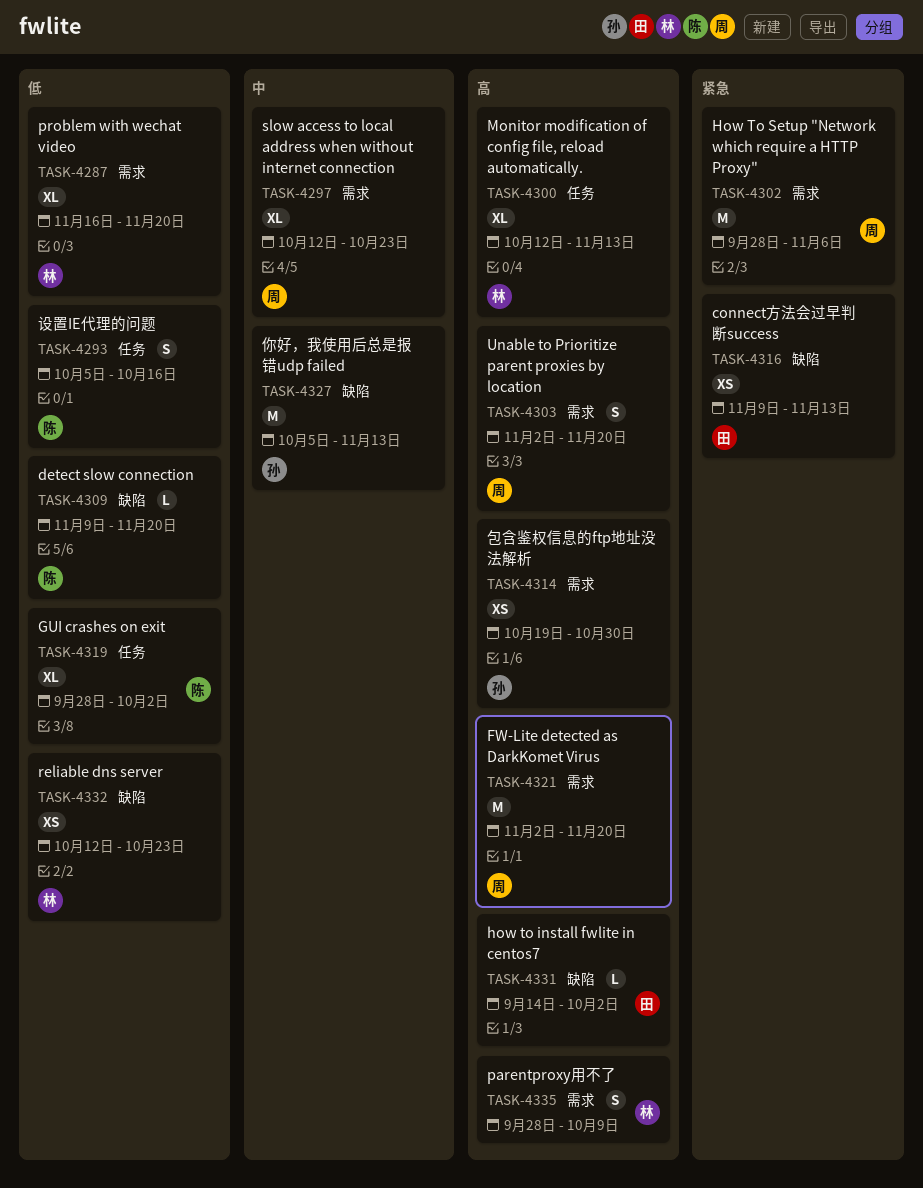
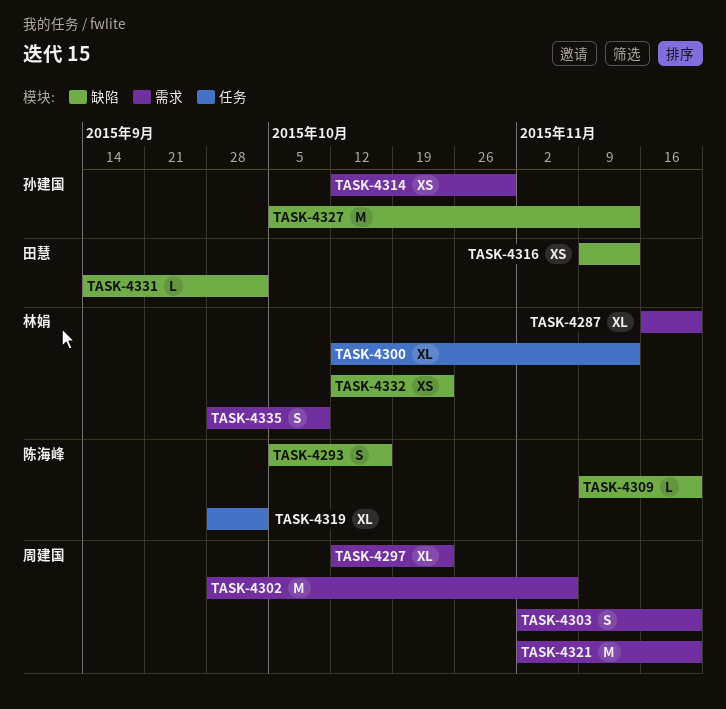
TASK-4293, label: 任务 -> 缺陷
TASK-4314, start: Oct 19 -> Oct 12

